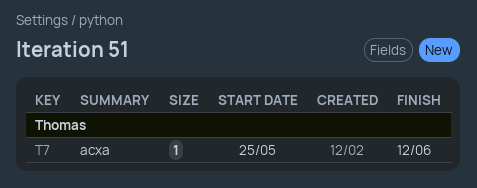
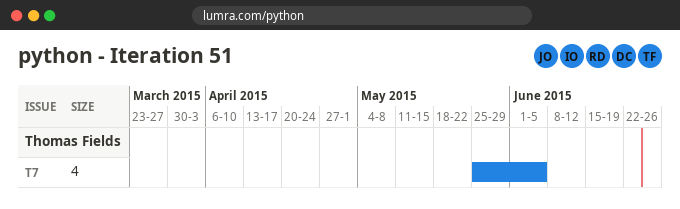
T7, estimate: 1 -> 4
T7, due: Jun 12 -> Jun 5

